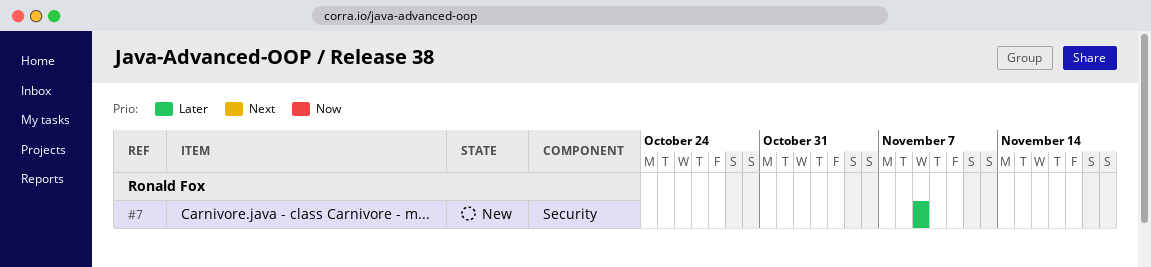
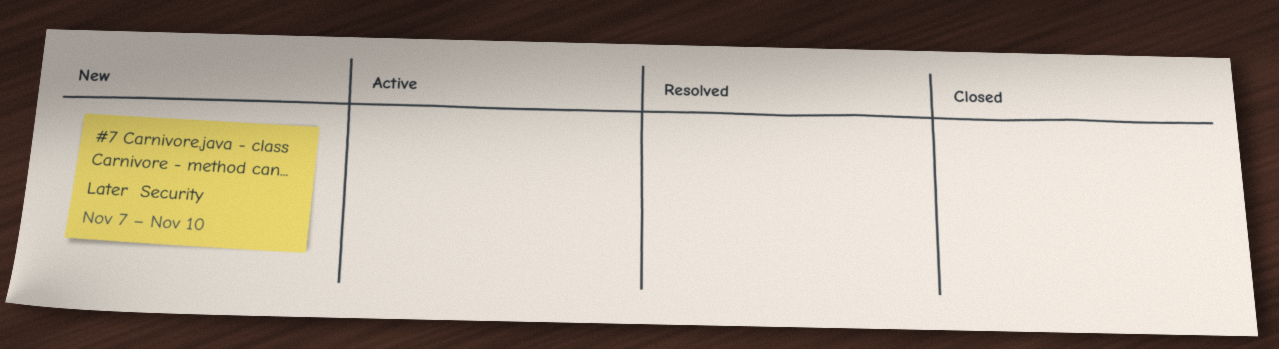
#7, start: Nov 9 -> Nov 7
#7, due: Nov 9 -> Nov 10

